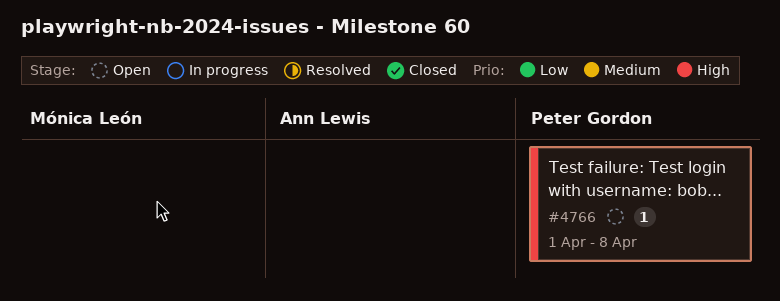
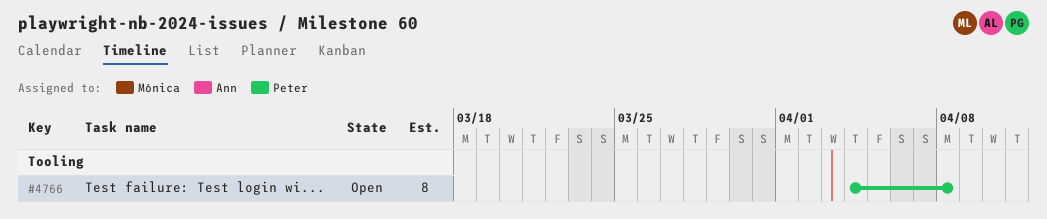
#4766, estimate: 1 -> 8
#4766, start: Apr 1 -> Apr 4

